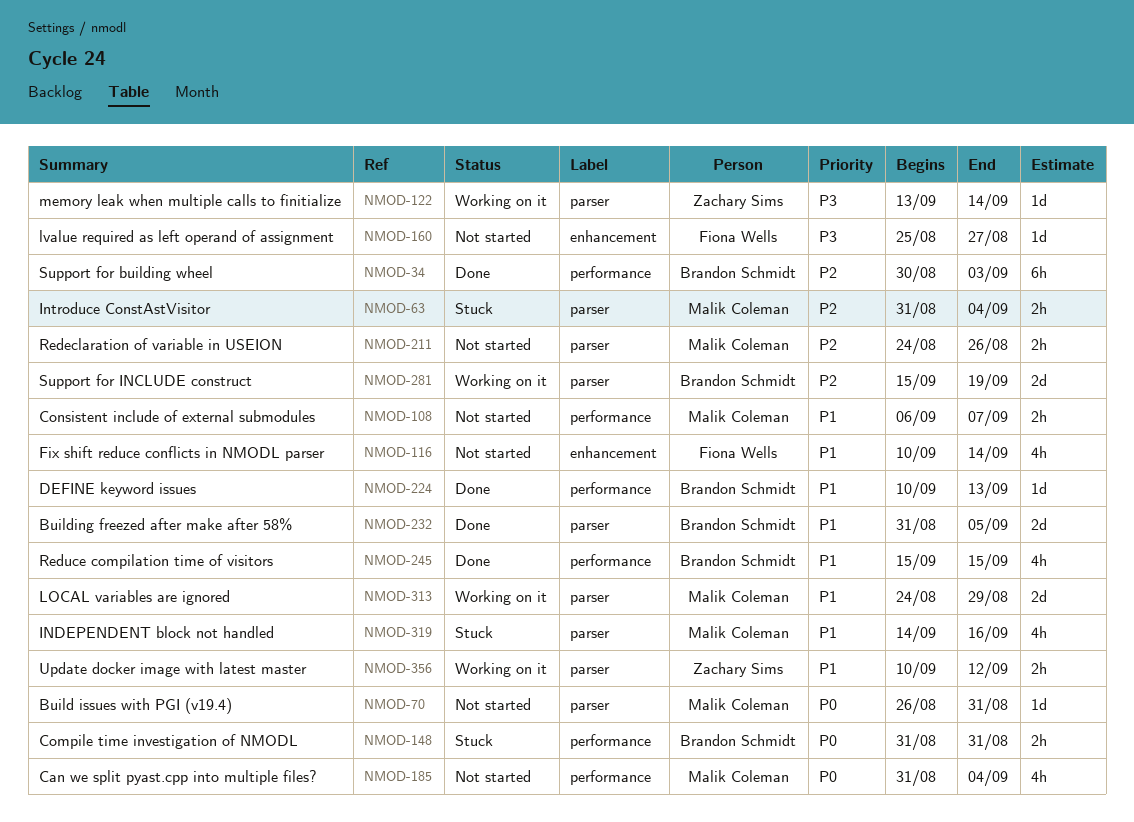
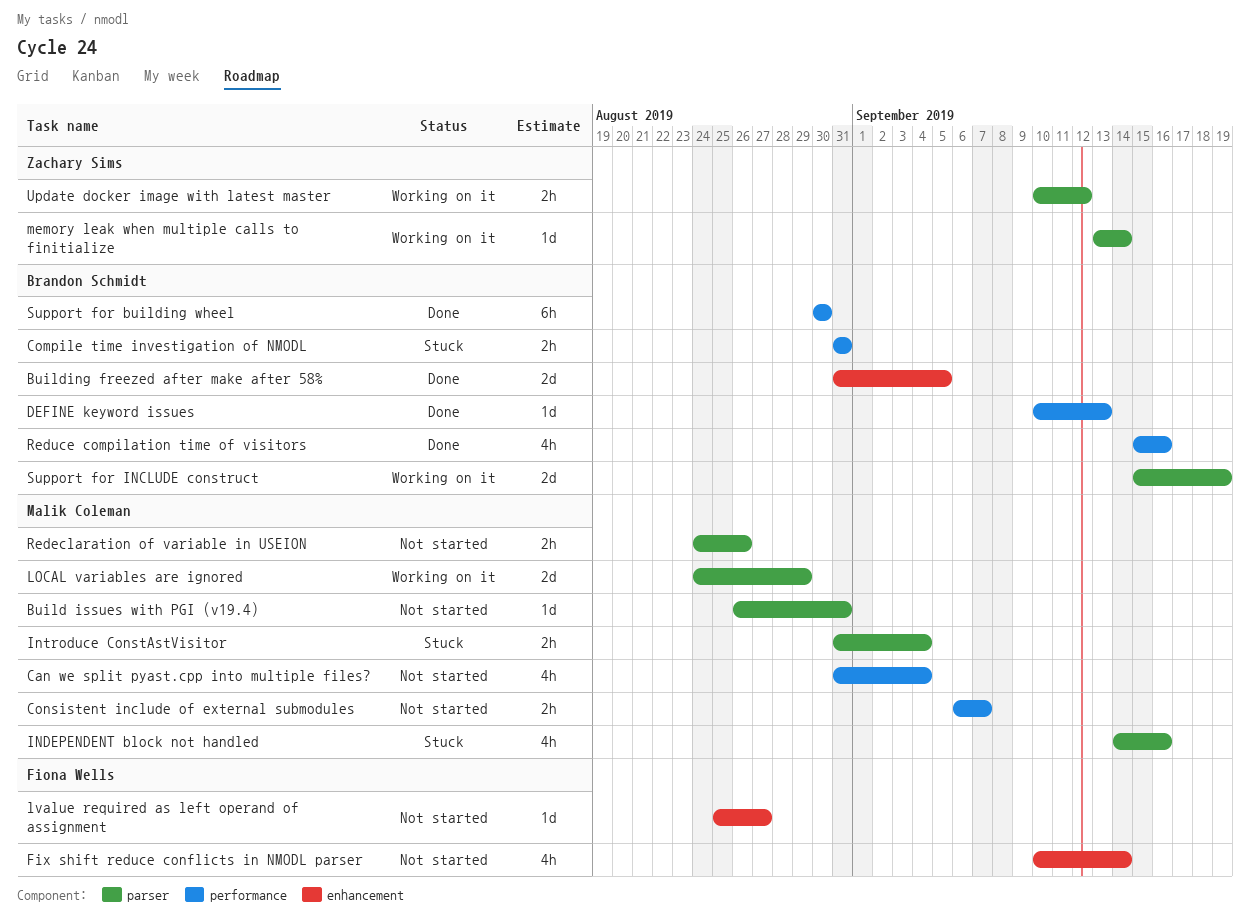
Building freezed after make after 58%, label: parser -> enhancement
Reduce compilation time of visitors, due: Sep 15 -> Sep 16
Support for building wheel, due: Sep 3 -> Aug 30

